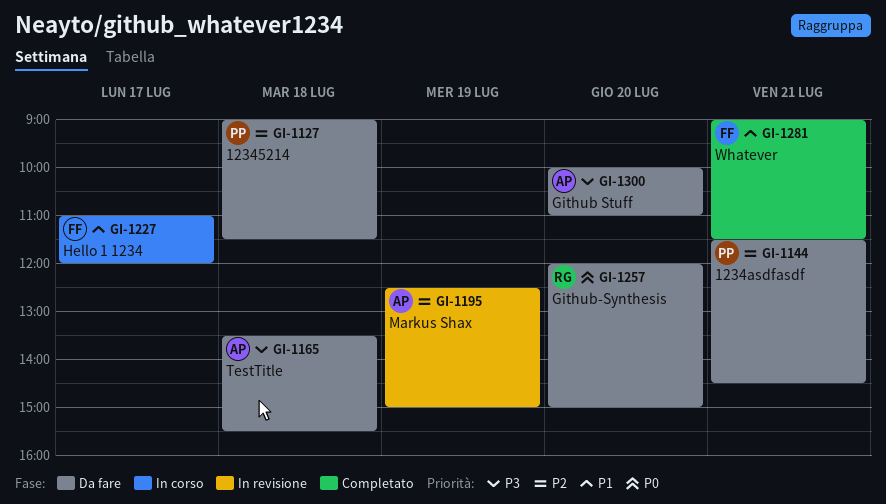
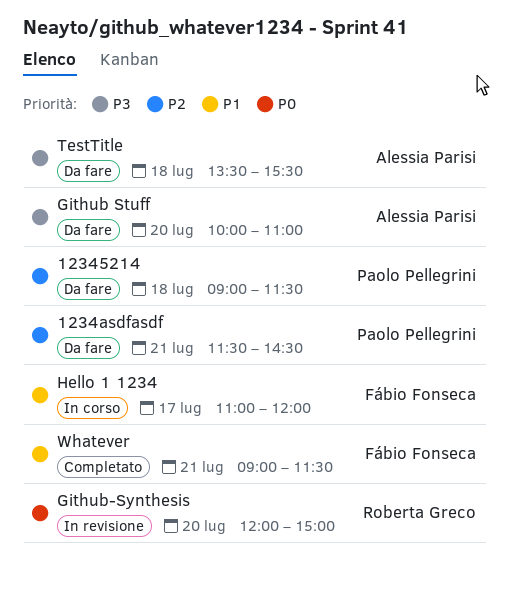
Github-Synthesis, status: Da fare -> In revisione
Markus Shax: present -> none

